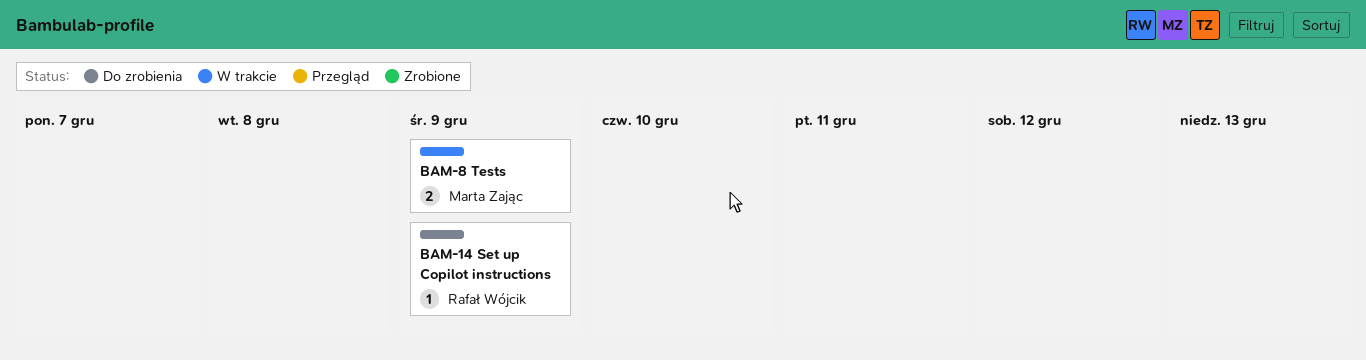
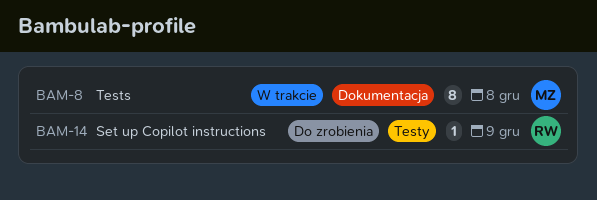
BAM-8, estimate: 2 -> 8
BAM-8, due: Dec 9 -> Dec 8

